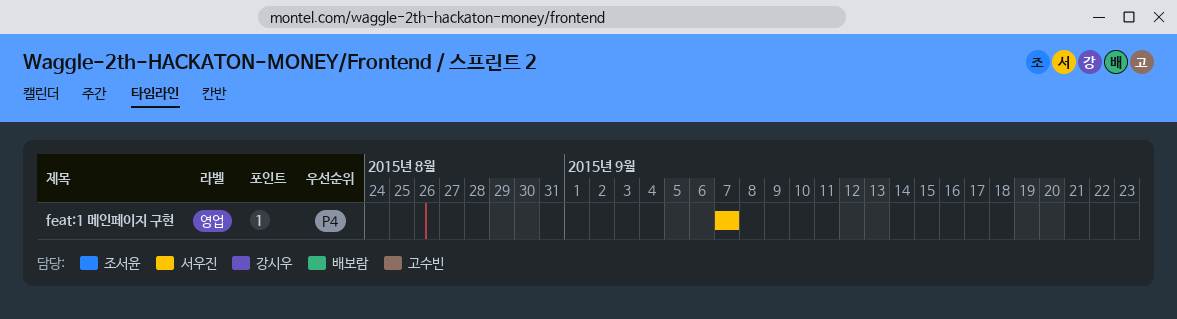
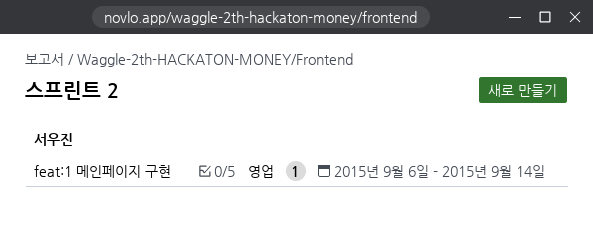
feat:1 메인페이지 구현, start: Sep 7 -> Sep 6
feat:1 메인페이지 구현, due: Sep 7 -> Sep 14

